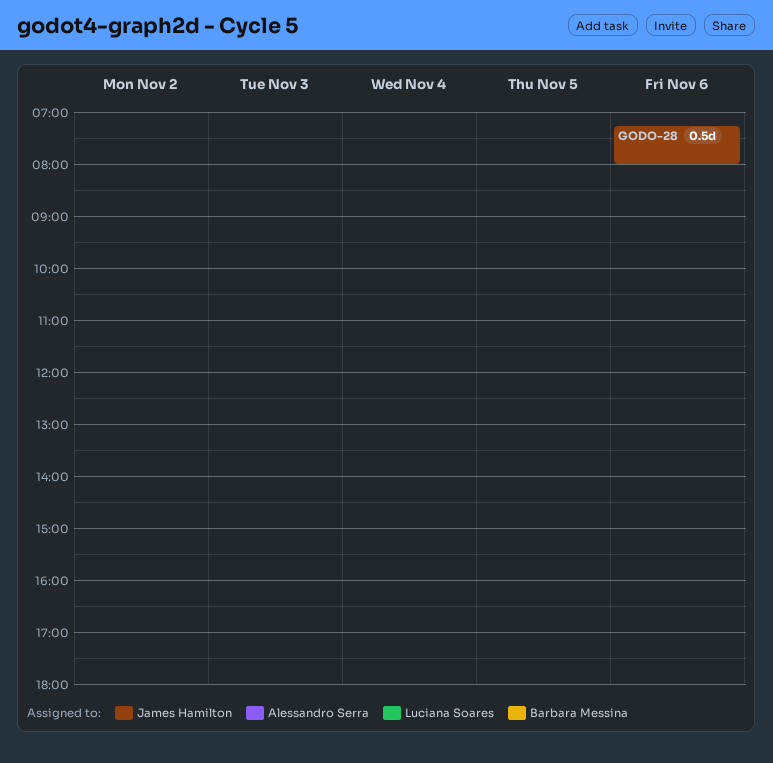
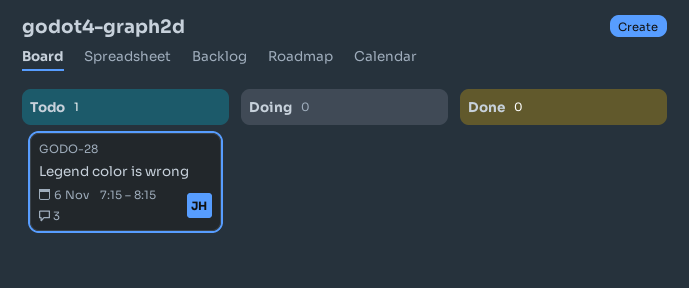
GODO-28, ends: 08:00 -> 08:15

